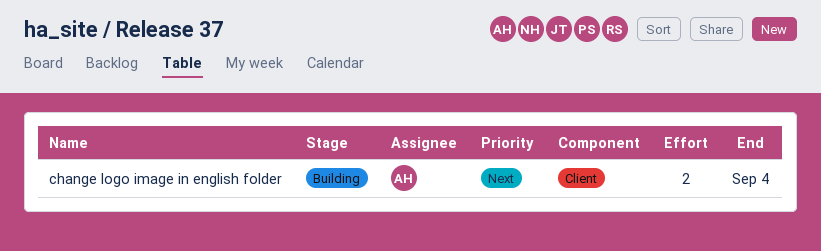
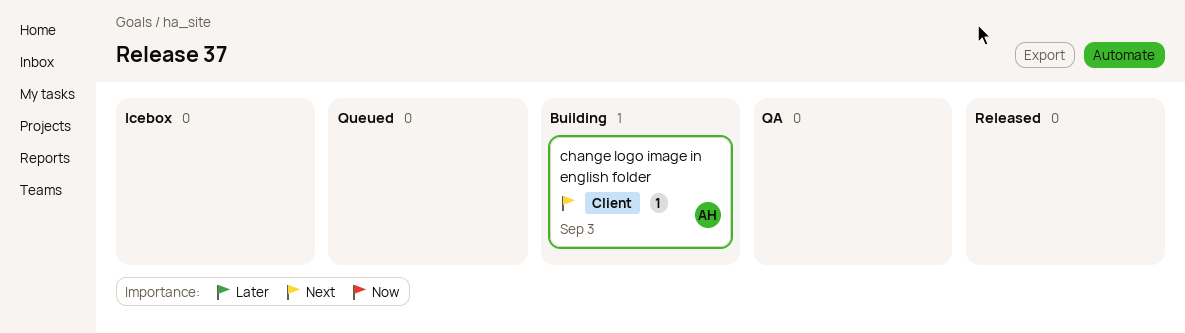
change logo image in english folder, estimate: 2 -> 1
change logo image in english folder, due: Sep 4 -> Sep 3

